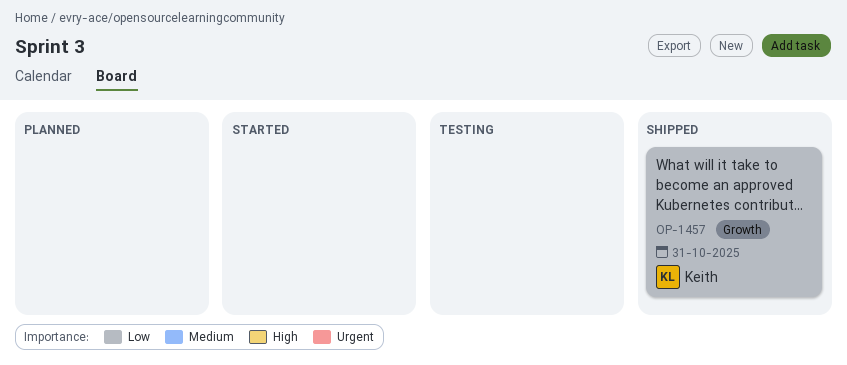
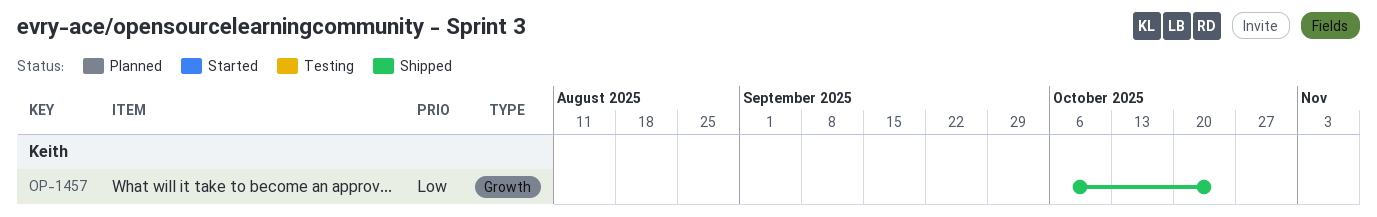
OP-1457, due: Oct 31 -> Oct 24

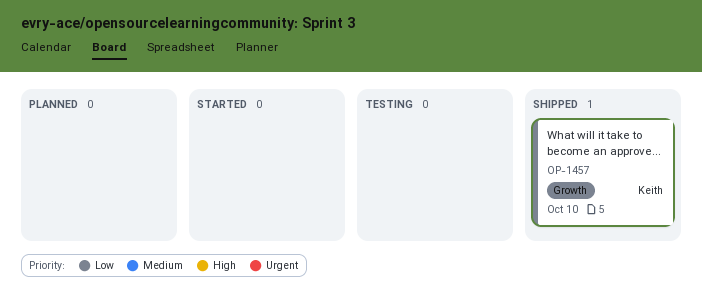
OP-1457, due: Oct 24 -> Oct 10

